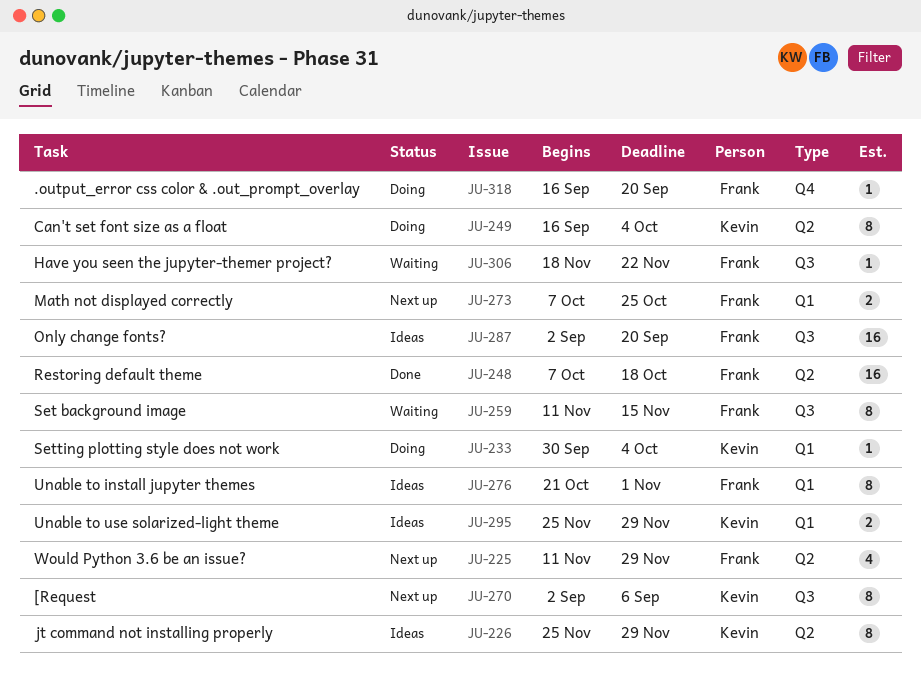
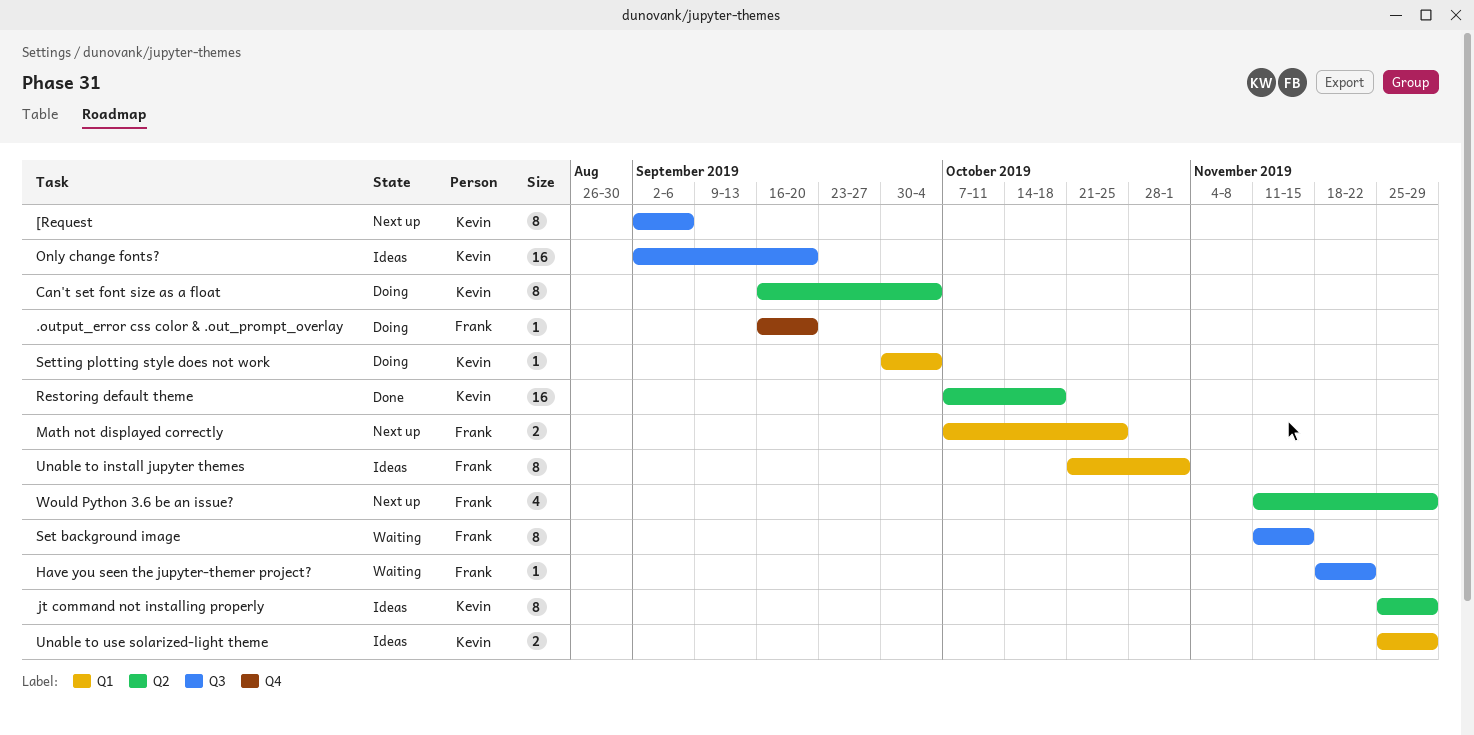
Only change fonts?, owner: Frank -> Kevin
Restoring default theme, owner: Frank -> Kevin

